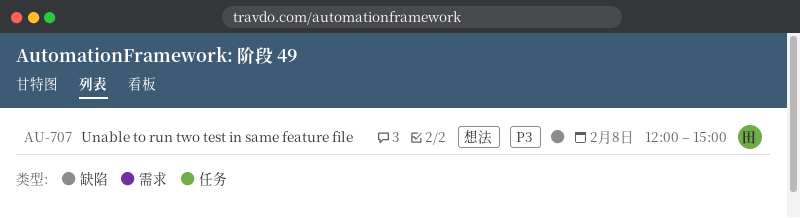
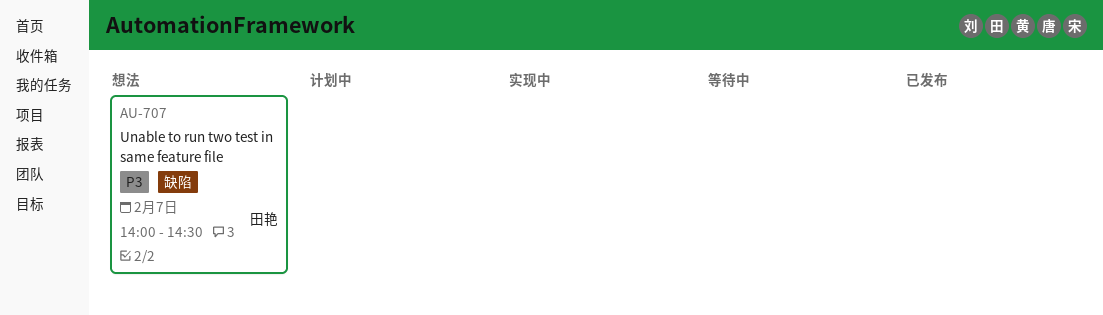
AU-707, day: Feb 8 -> Feb 7
AU-707, begins: 12:00 -> 14:00
AU-707, ends: 15:00 -> 14:30

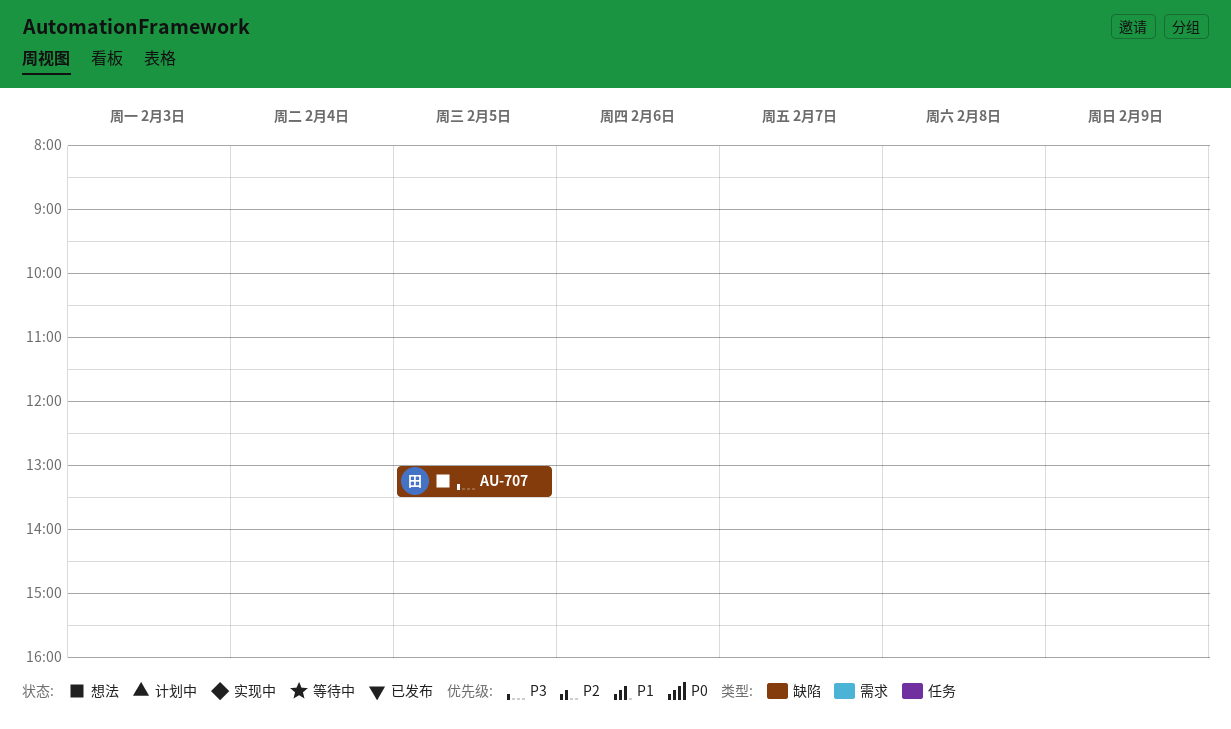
AU-707, day: Feb 7 -> Feb 5
AU-707, begins: 14:00 -> 13:00
AU-707, ends: 14:30 -> 13:30

